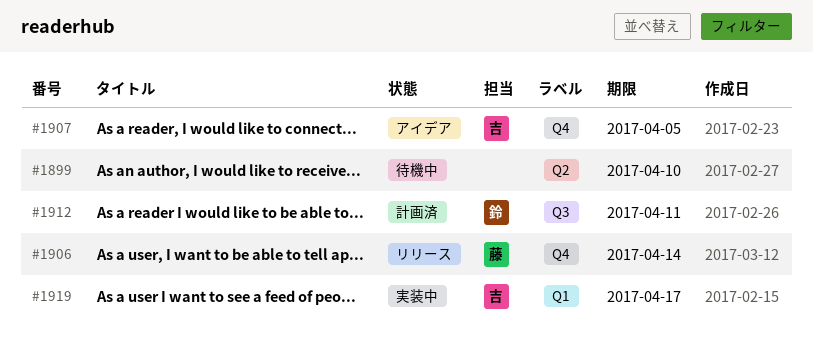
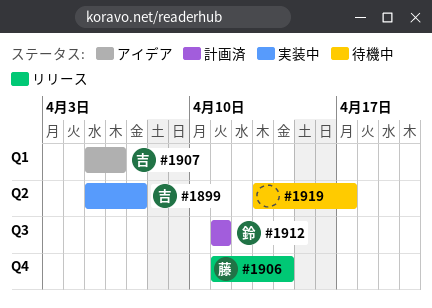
#1899, status: 待機中 -> 実装中
#1899, owner: none -> 吉
#1899, due: Apr 10 -> Apr 7
#1907, label: Q4 -> Q1
#1907, due: Apr 5 -> Apr 6
#1919, status: 実装中 -> 待機中
#1919, owner: 吉 -> none
#1919, label: Q1 -> Q2

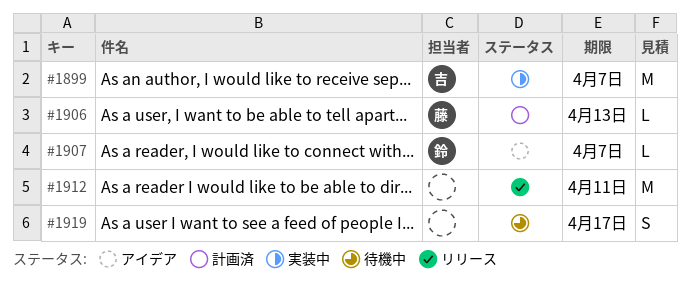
#1906, status: リリース -> 計画済
#1906, due: Apr 14 -> Apr 13
#1907, owner: 吉 -> 鈴
#1907, due: Apr 6 -> Apr 7
#1912, status: 計画済 -> リリース
#1912, owner: 鈴 -> none

